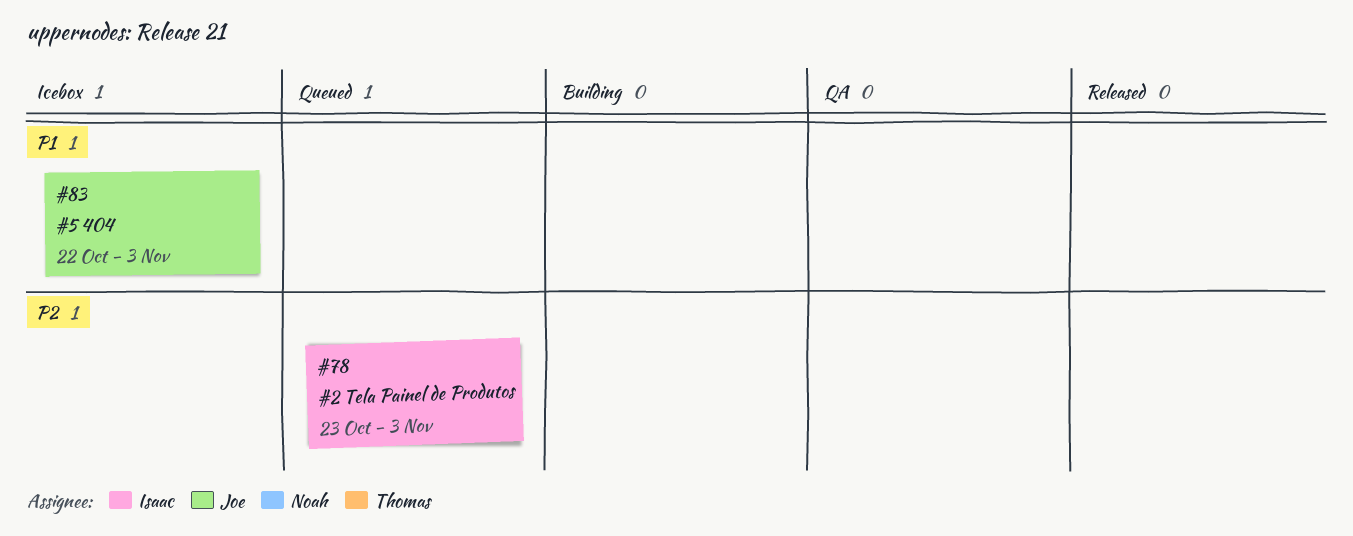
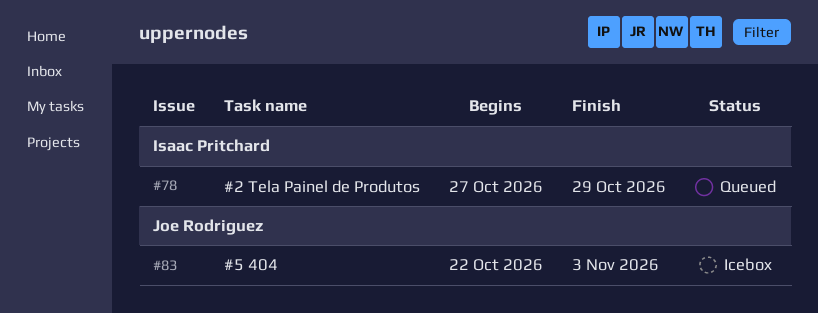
#78, start: Oct 23 -> Oct 27
#78, due: Nov 3 -> Oct 29

